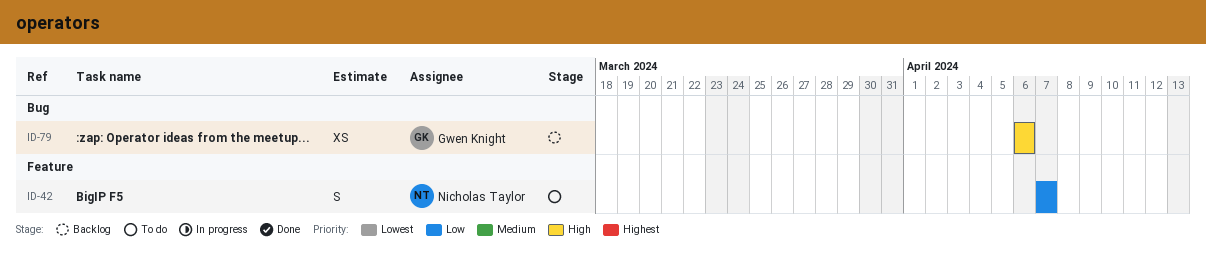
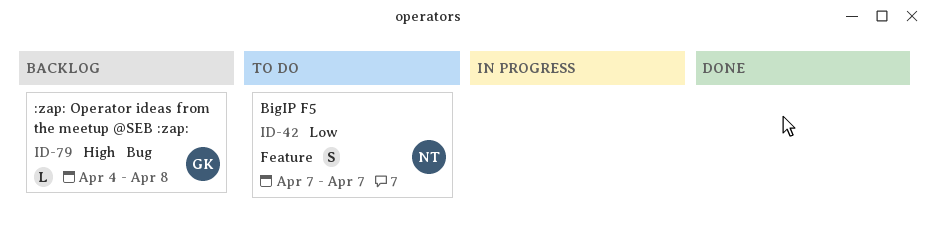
ID-79, estimate: XS -> L
ID-79, start: Apr 6 -> Apr 4
ID-79, due: Apr 6 -> Apr 8

